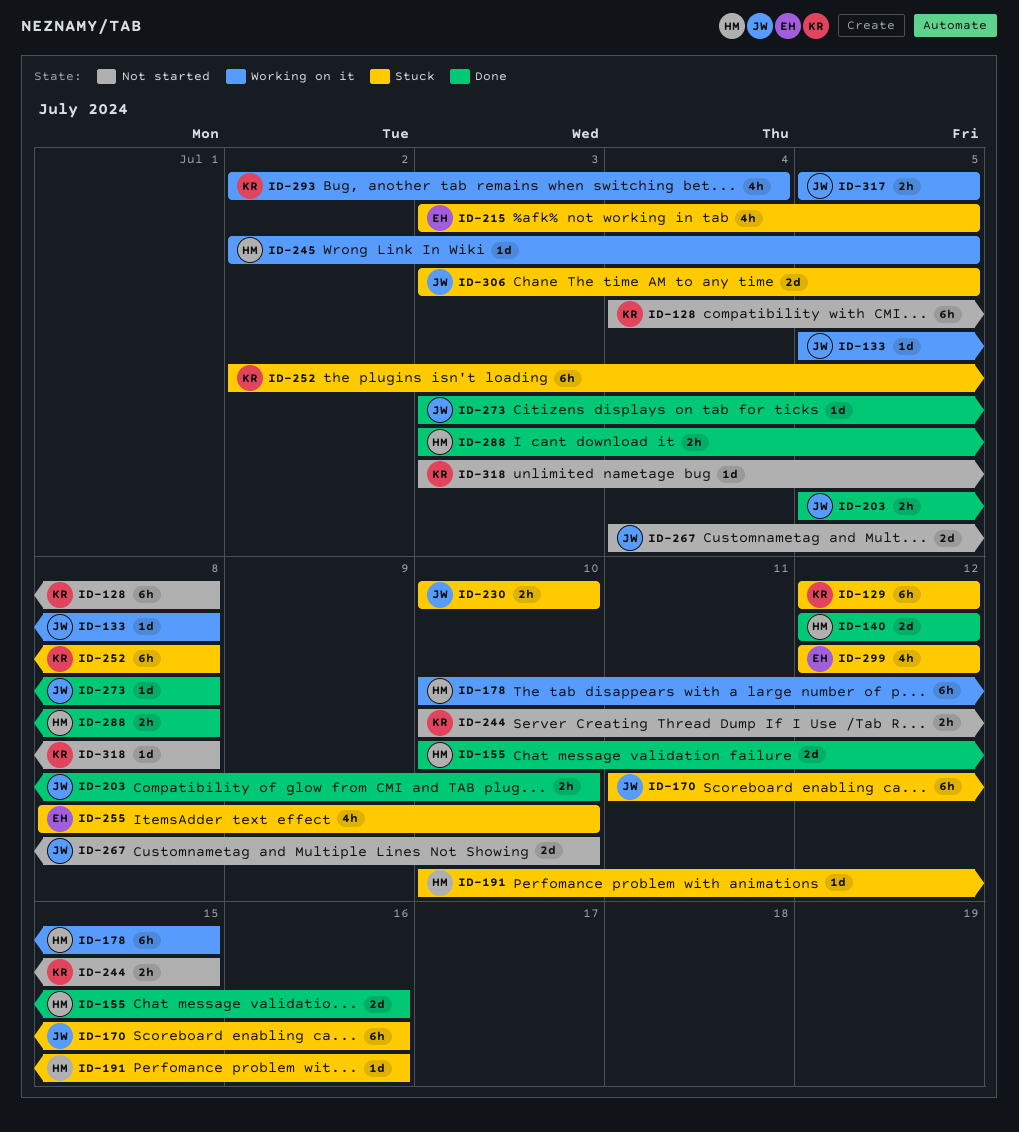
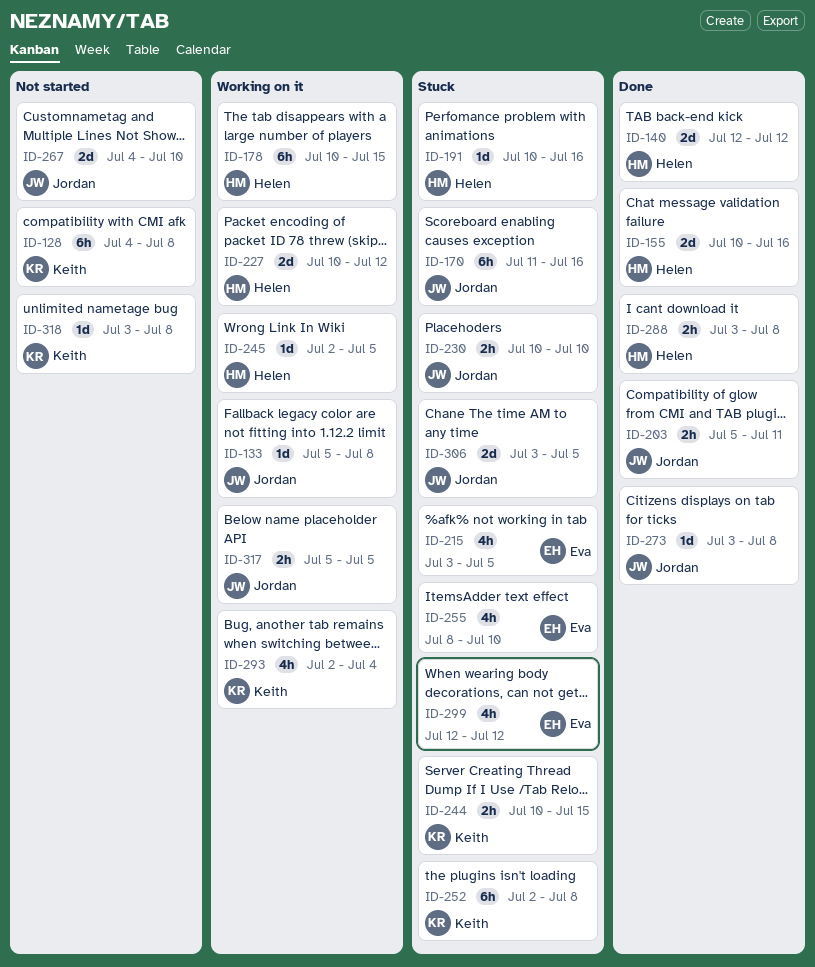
ID-129: present -> none
ID-203, due: Jul 10 -> Jul 11
ID-227: none -> present
ID-244, status: Not started -> Stuck

